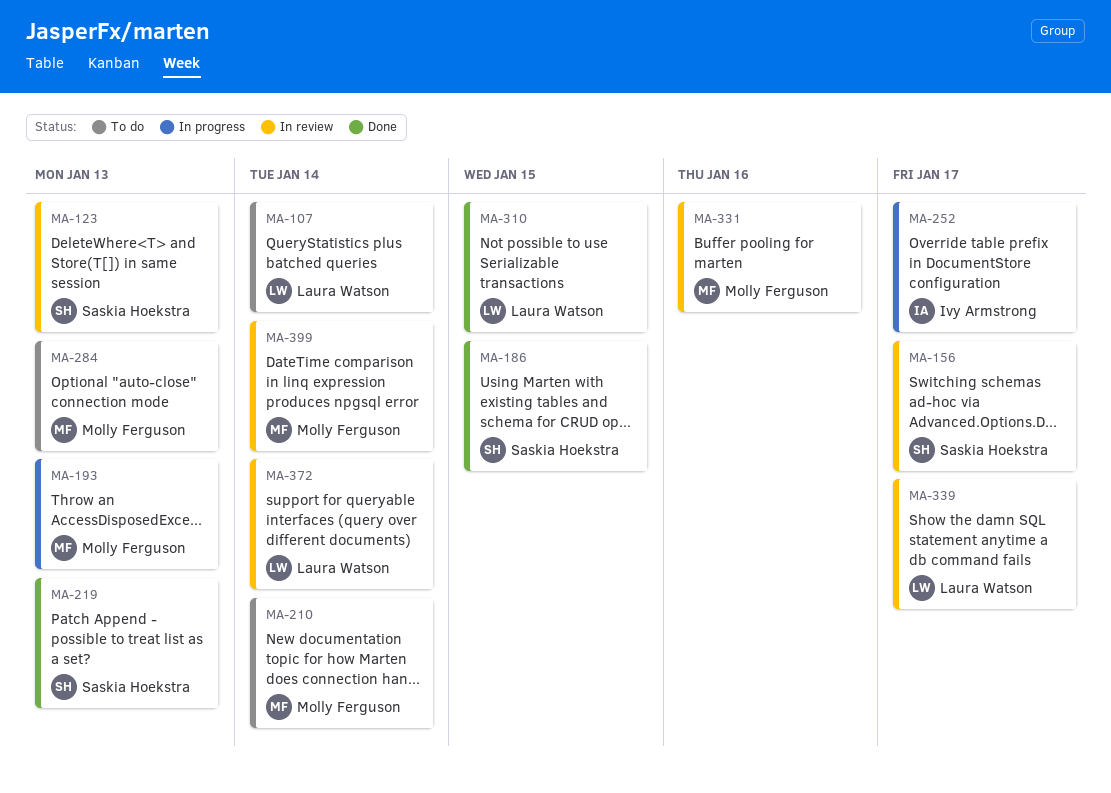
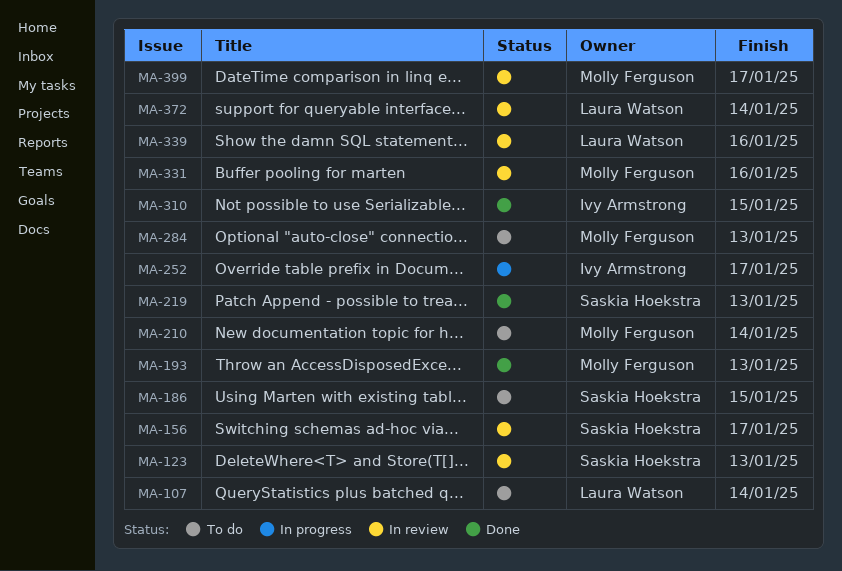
MA-186, status: Done -> To do
MA-193, status: In progress -> Done
MA-310, owner: Laura Watson -> Ivy Armstrong
MA-339, due: Jan 17 -> Jan 16
MA-399, due: Jan 14 -> Jan 17

